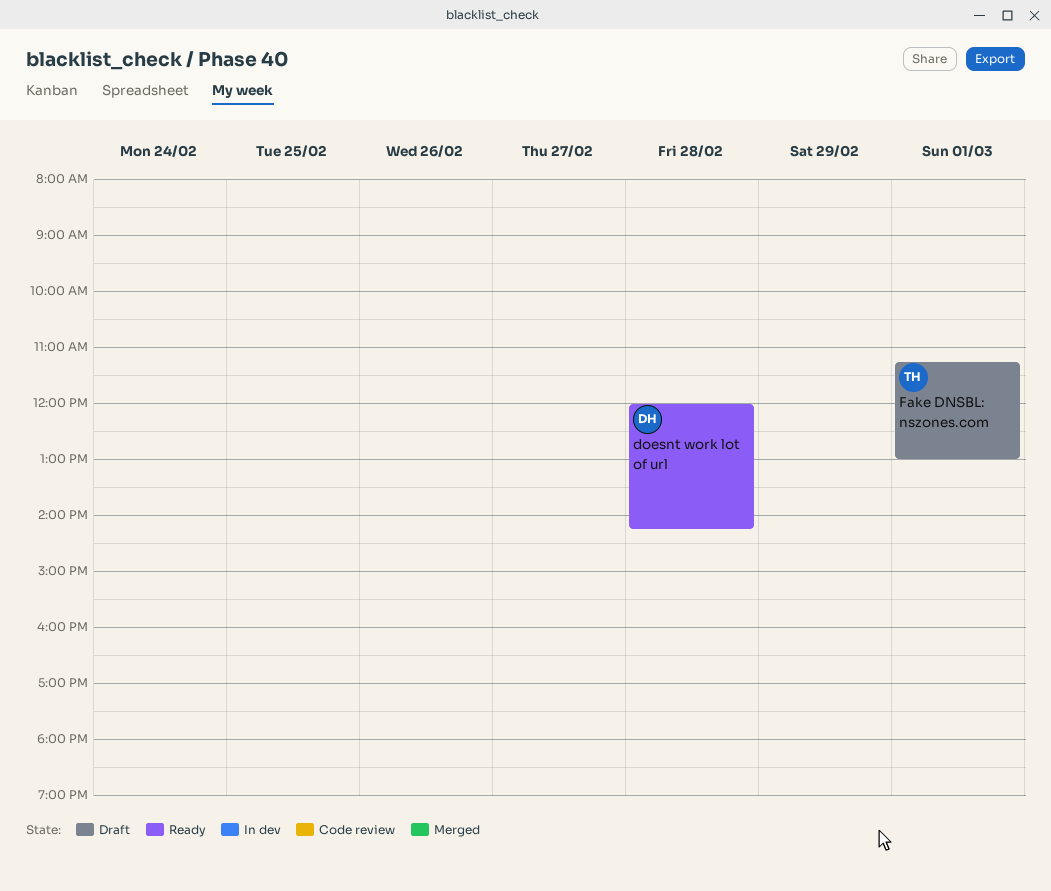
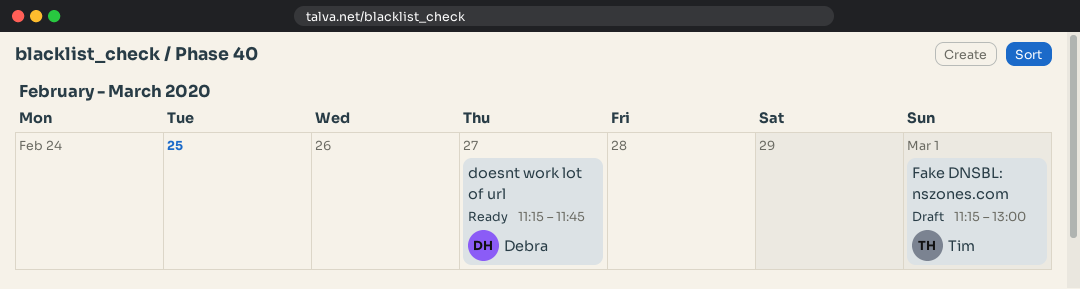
doesnt work lot of url, day: Feb 28 -> Feb 27
doesnt work lot of url, begins: 12:00 -> 11:15
doesnt work lot of url, ends: 14:15 -> 11:45

